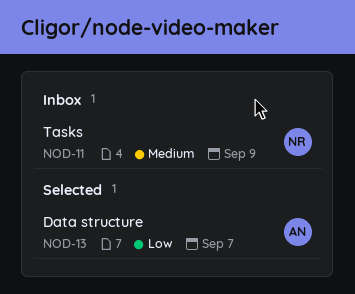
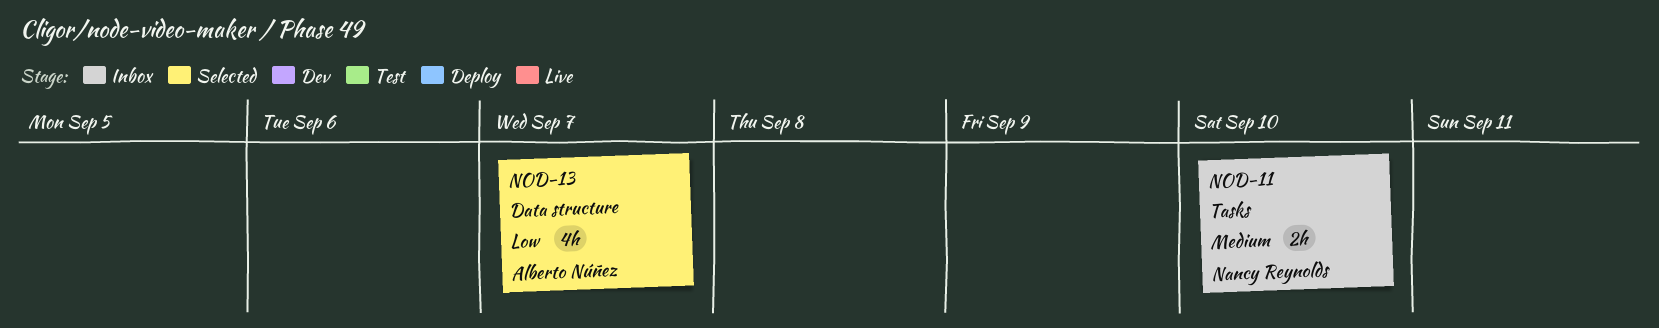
NOD-11, due: Sep 9 -> Sep 10

